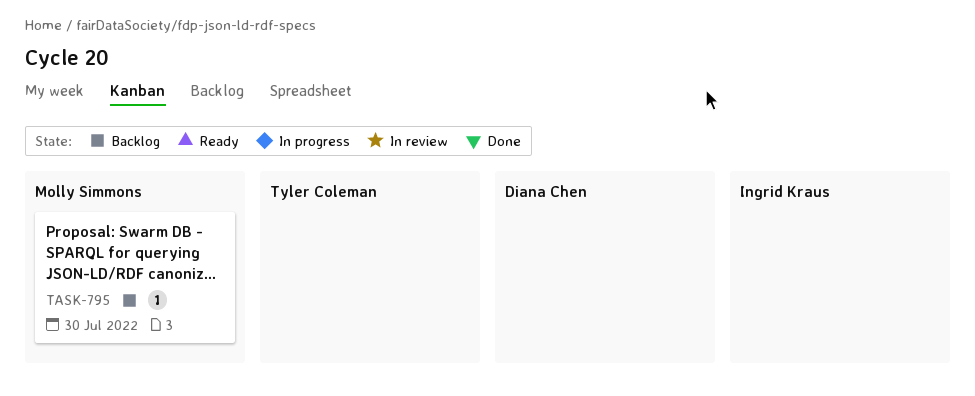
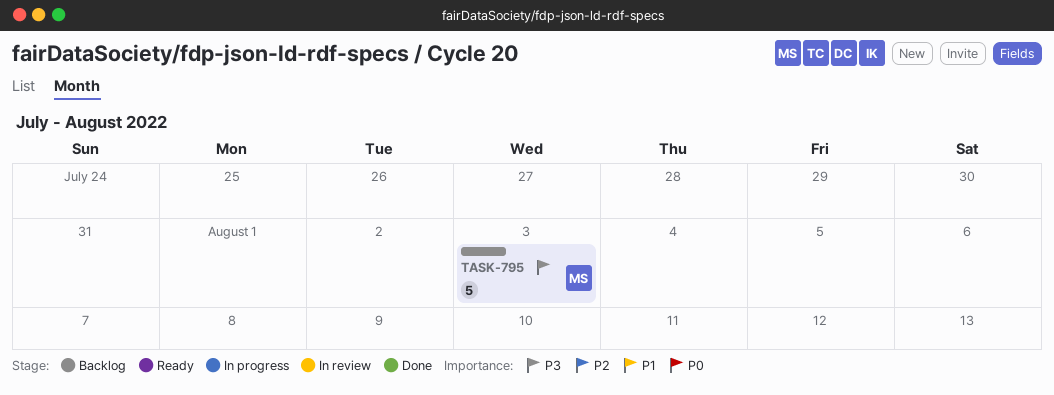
TASK-795, estimate: 1 -> 5
TASK-795, due: Jul 30 -> Aug 3

